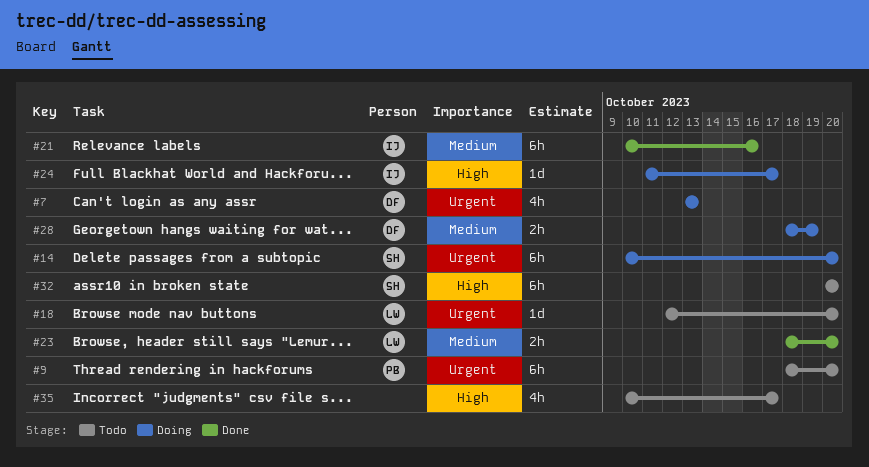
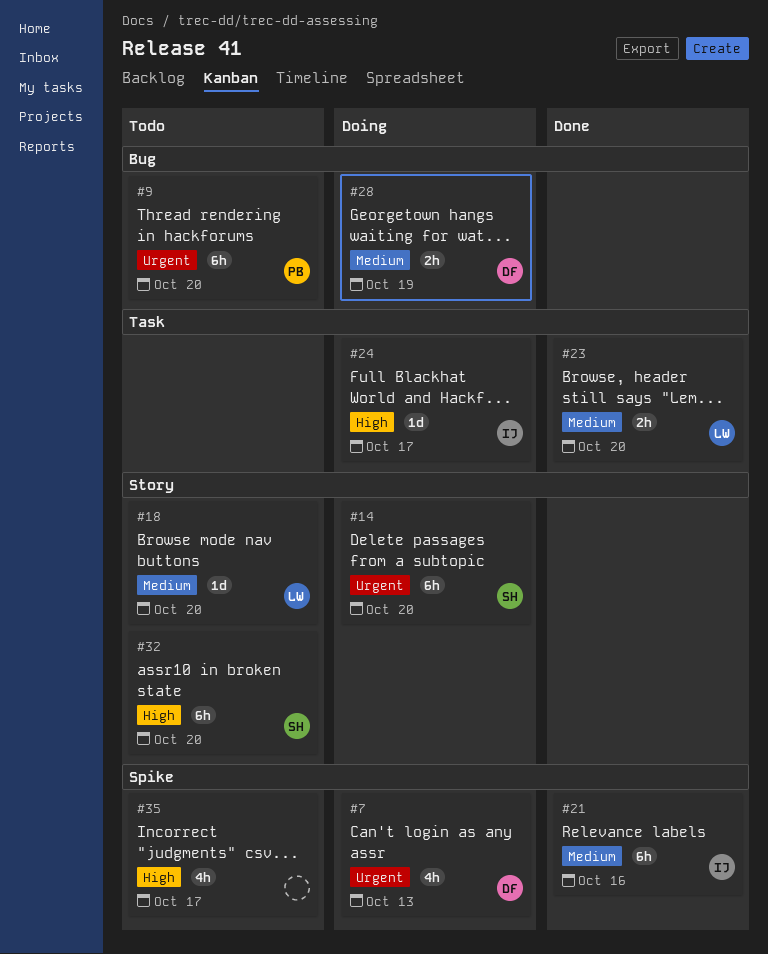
#18, priority: Urgent -> Medium

